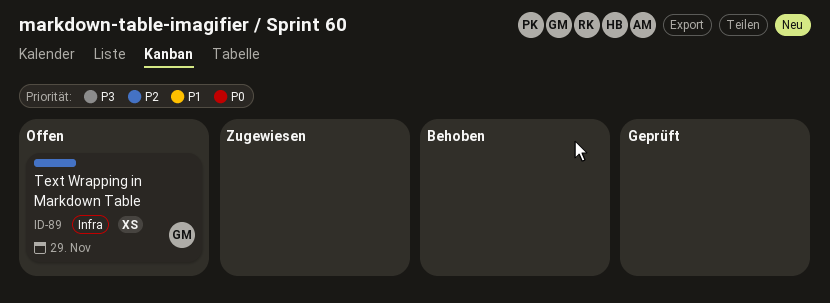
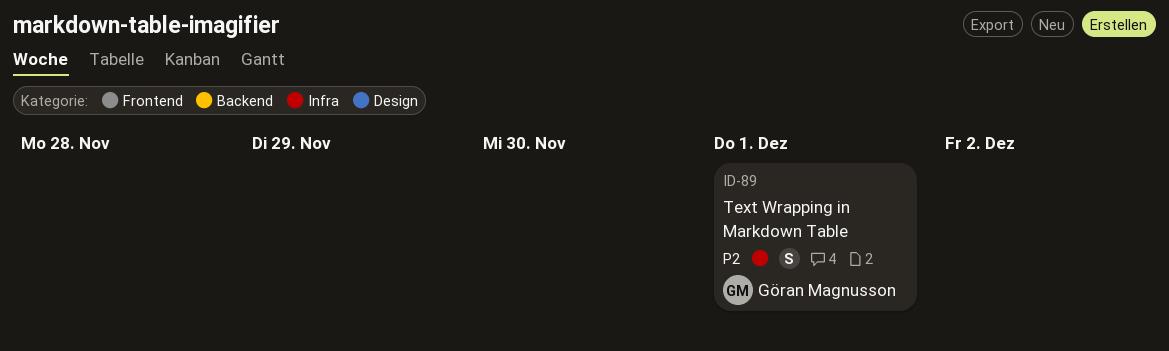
ID-89, estimate: XS -> S
ID-89, due: Nov 29 -> Dec 1

